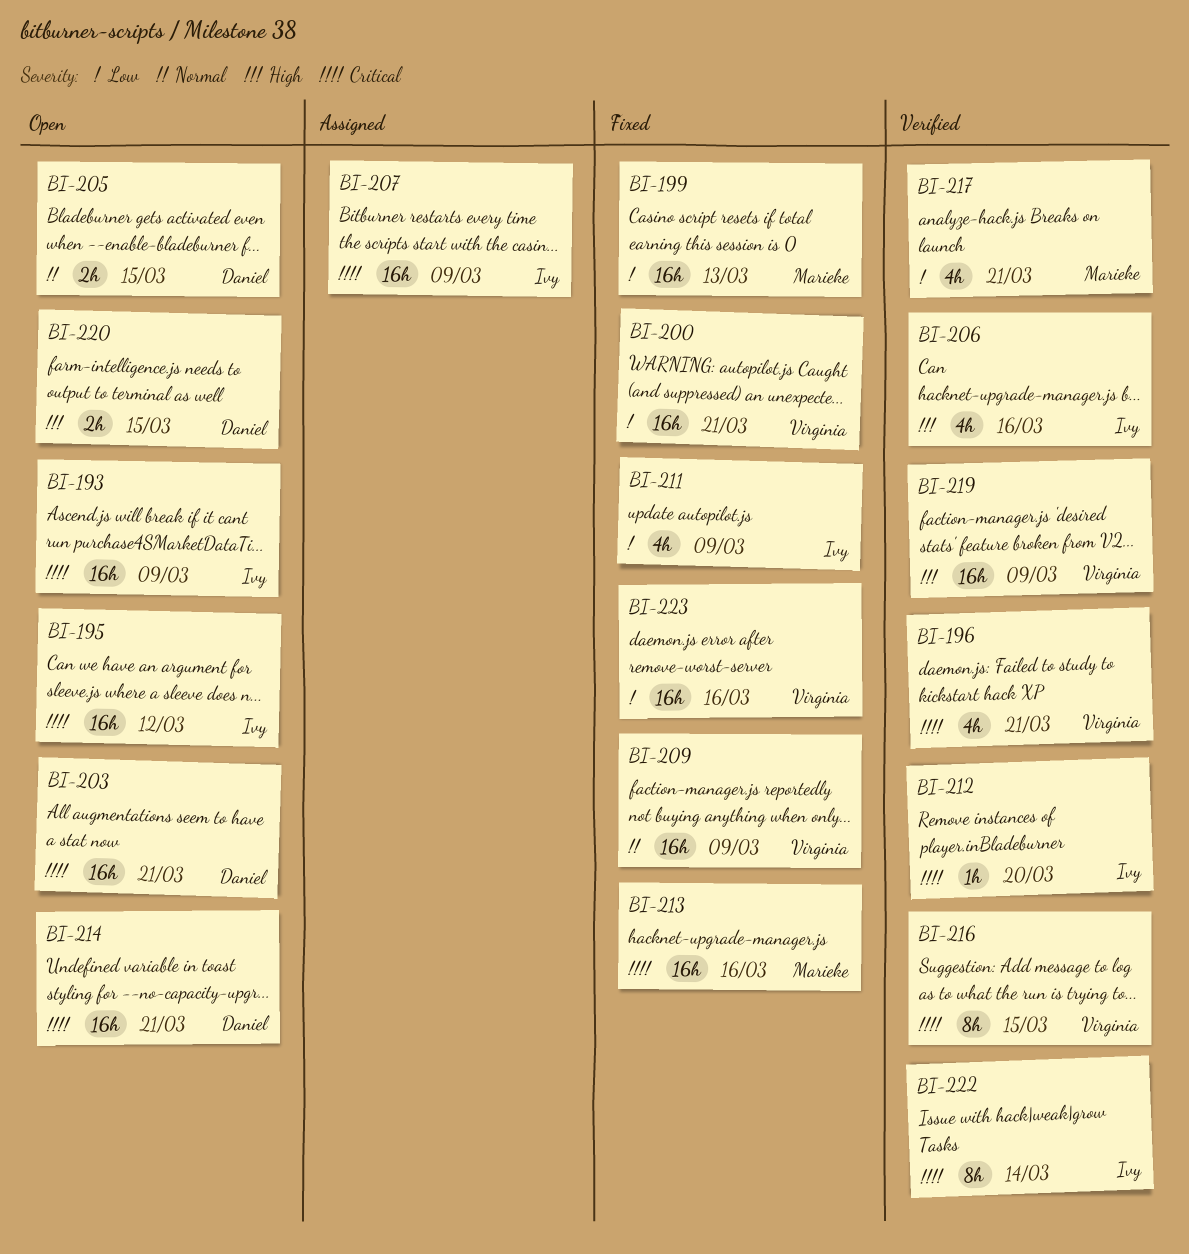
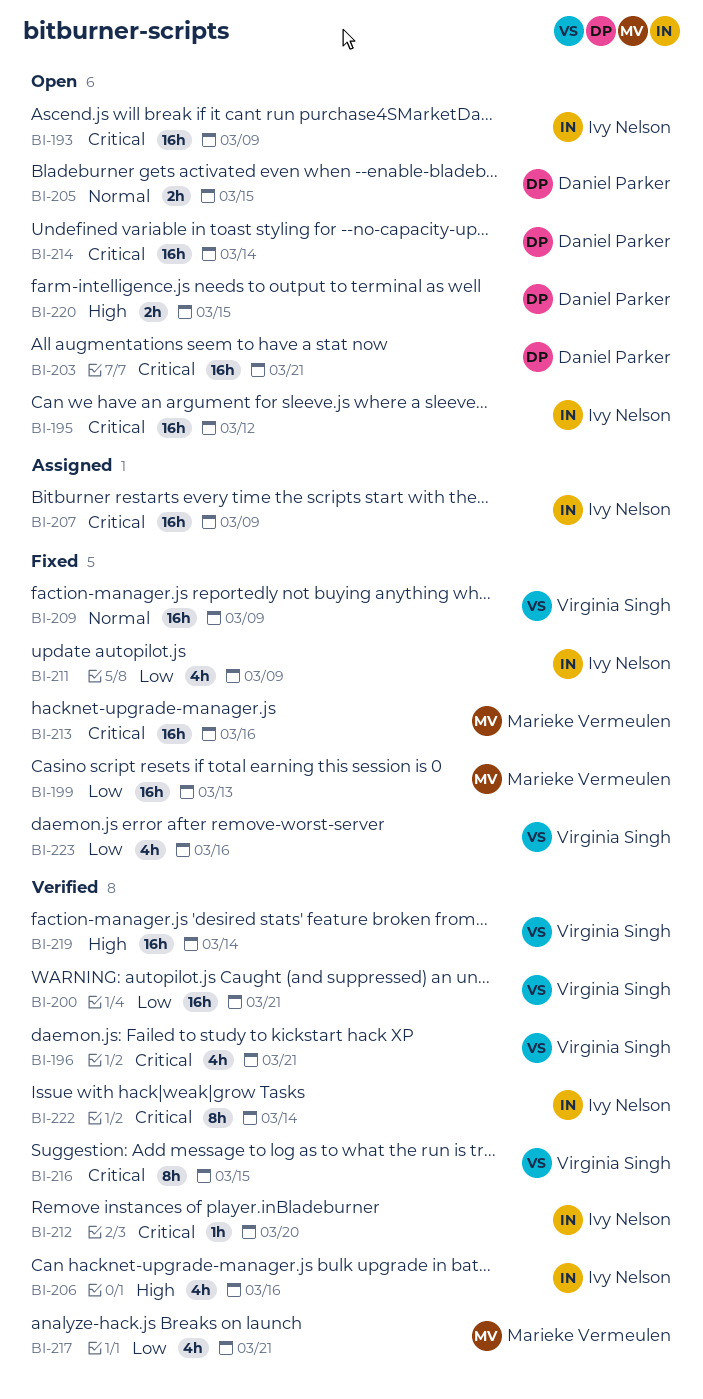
BI-200, status: Fixed -> Verified
BI-214, due: Mar 21 -> Mar 14
BI-219, due: Mar 9 -> Mar 14
BI-223, estimate: 16h -> 4h

